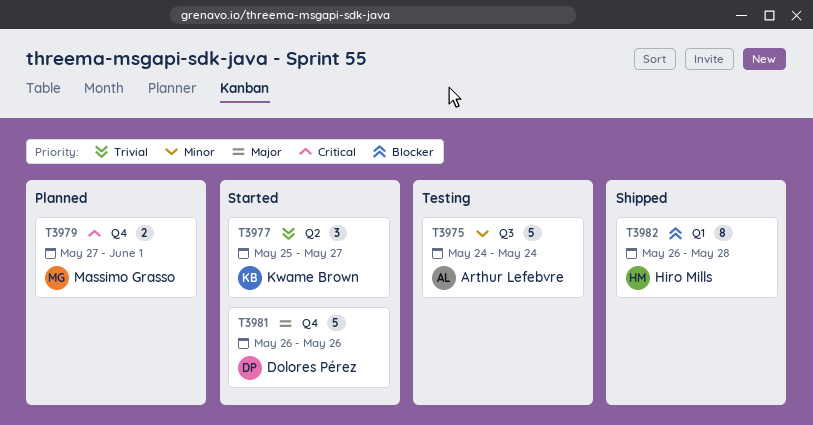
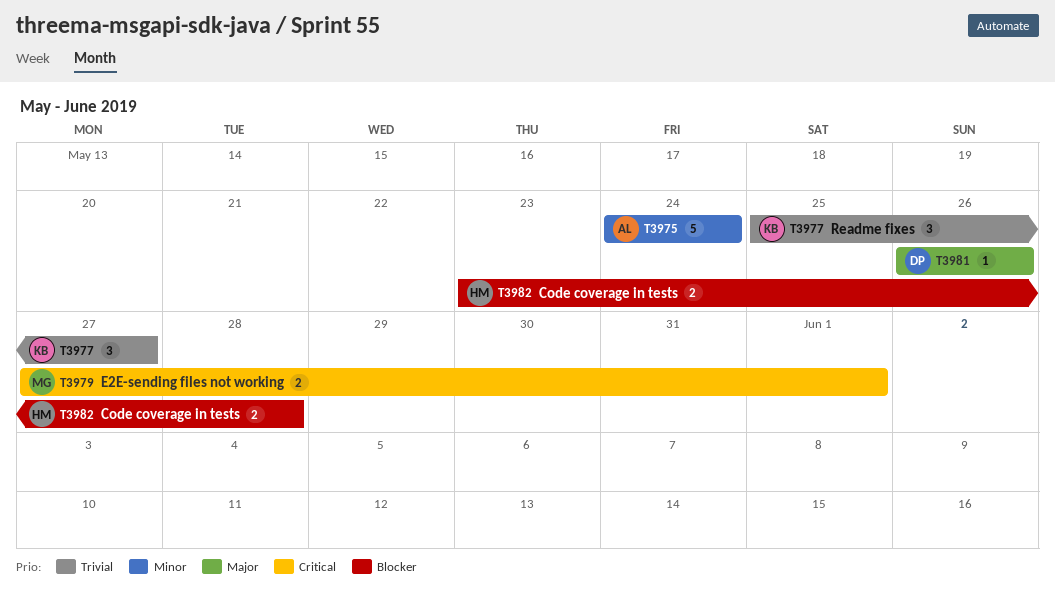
T3981, estimate: 5 -> 1
T3982, estimate: 8 -> 2
T3982, start: May 26 -> May 23

